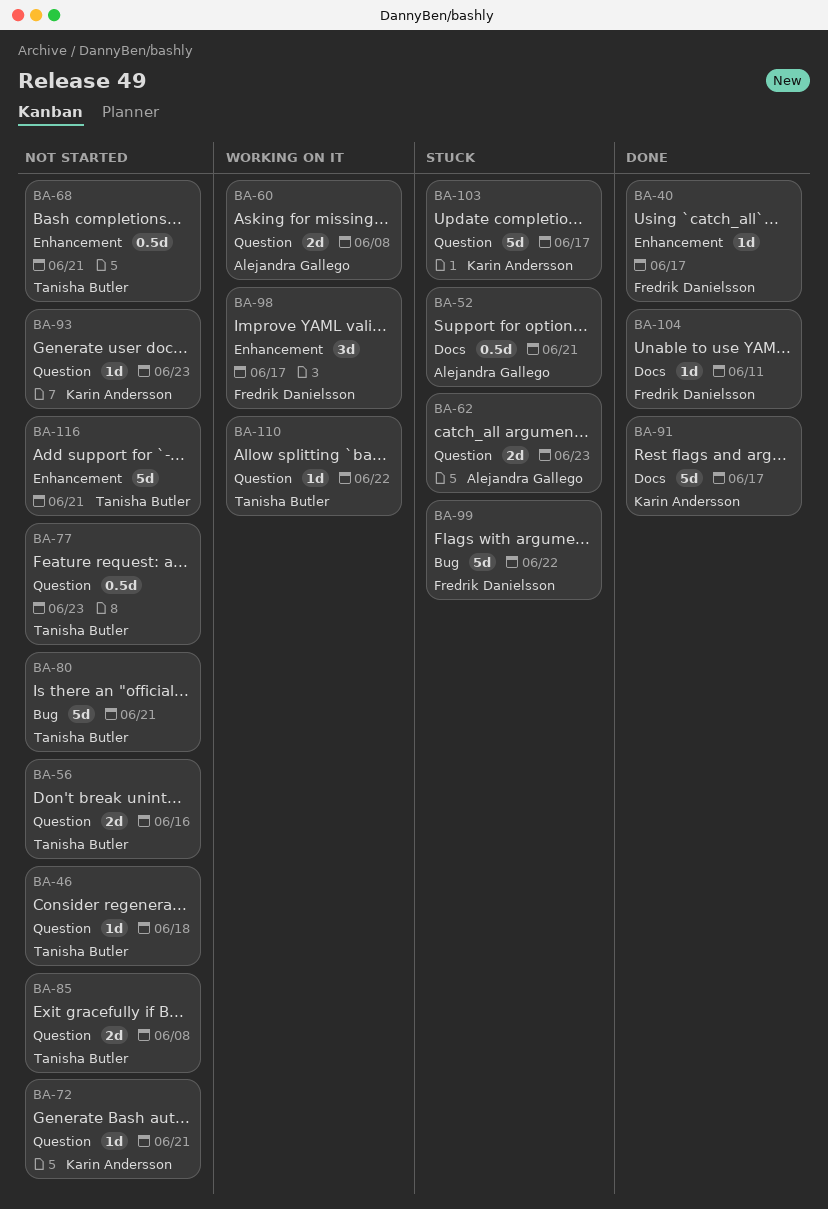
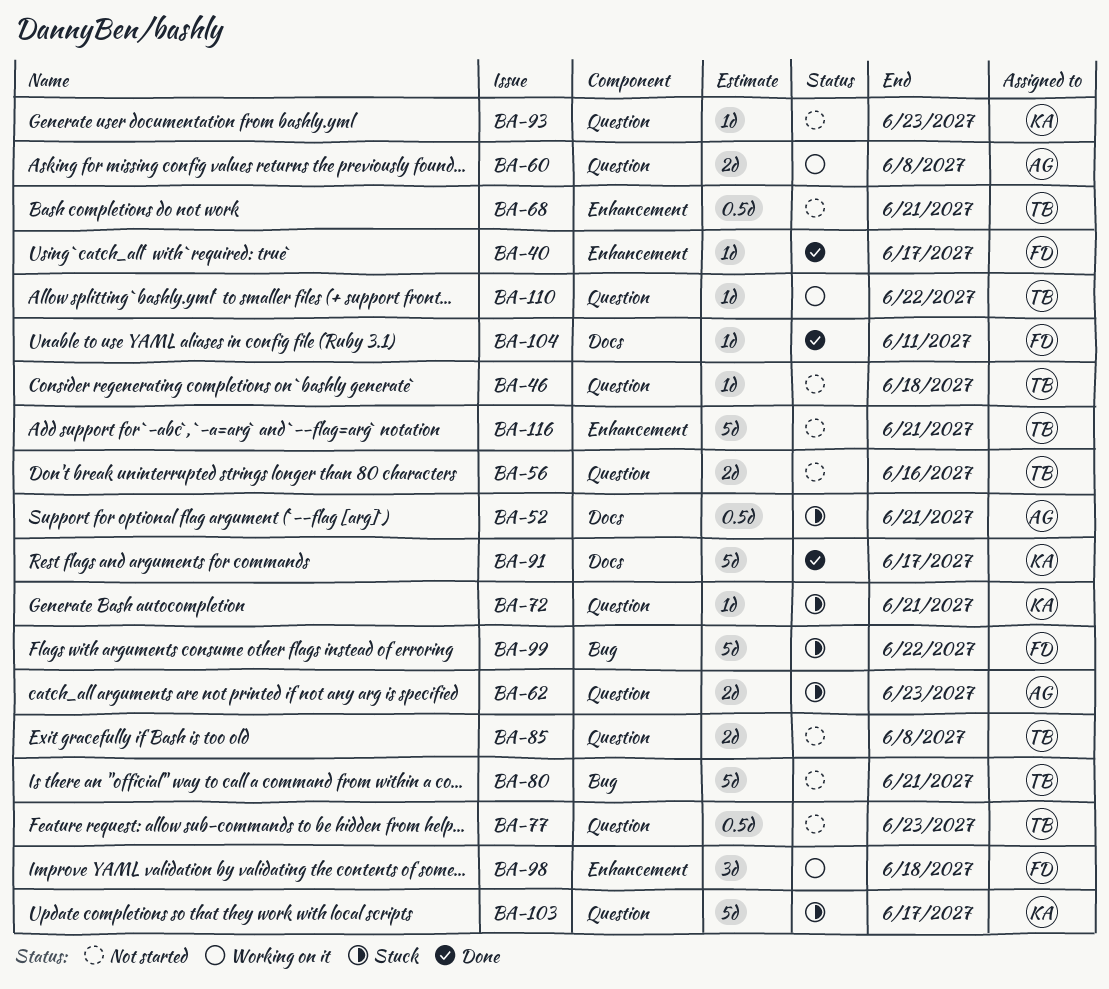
BA-72, status: Not started -> Stuck
BA-98, due: Jun 17 -> Jun 18

